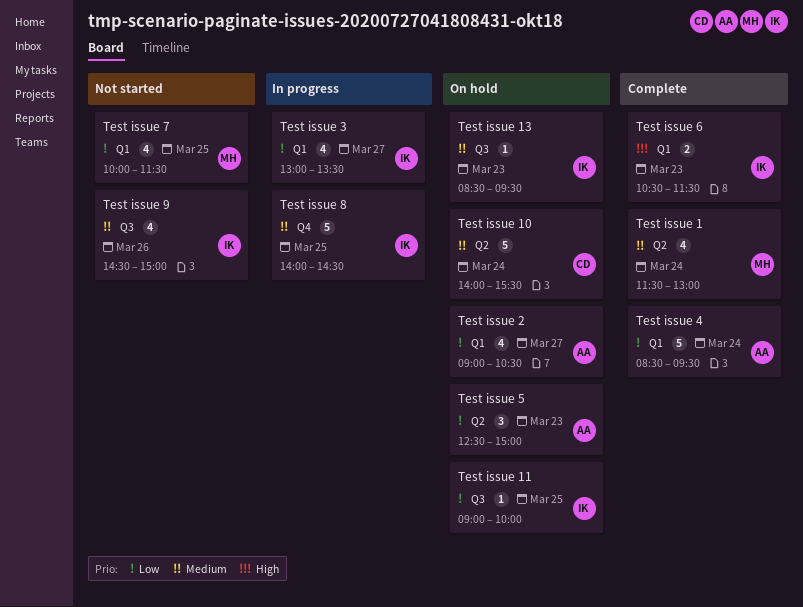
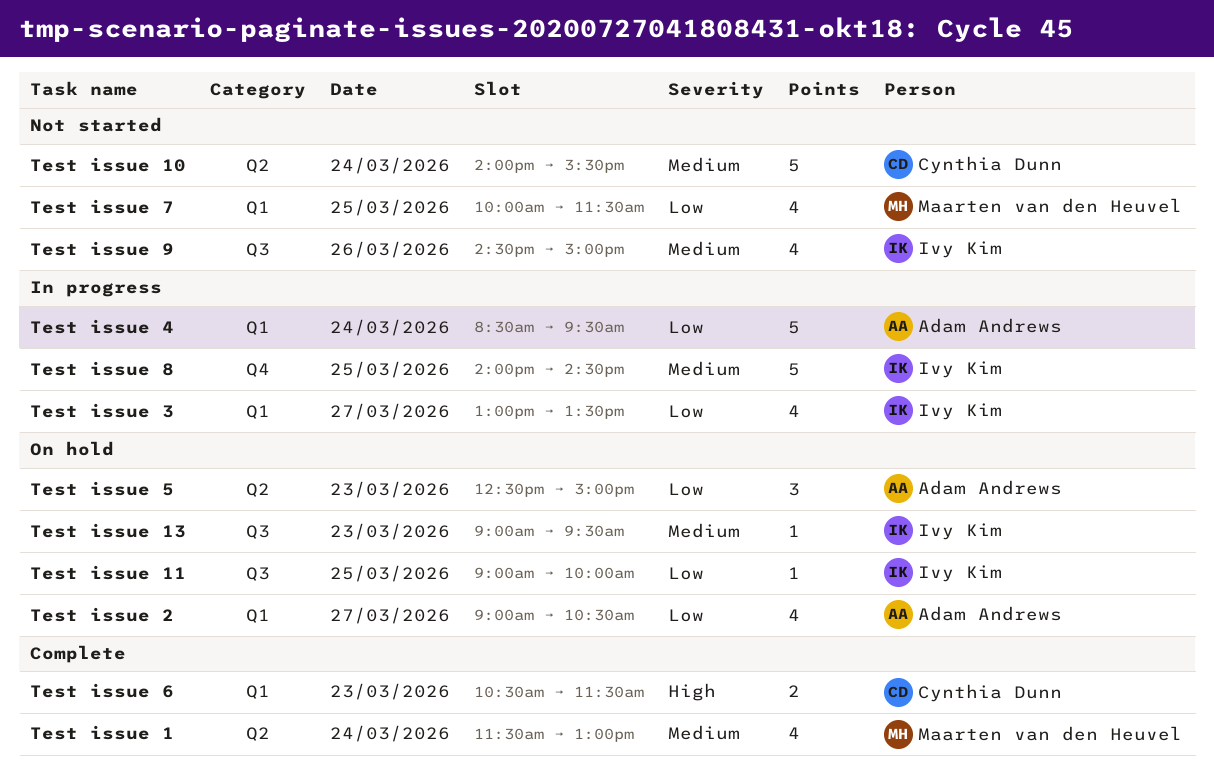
Test issue 10, status: On hold -> Not started
Test issue 13, begins: 08:30 -> 09:00
Test issue 4, status: Complete -> In progress
Test issue 6, owner: Ivy Kim -> Cynthia Dunn

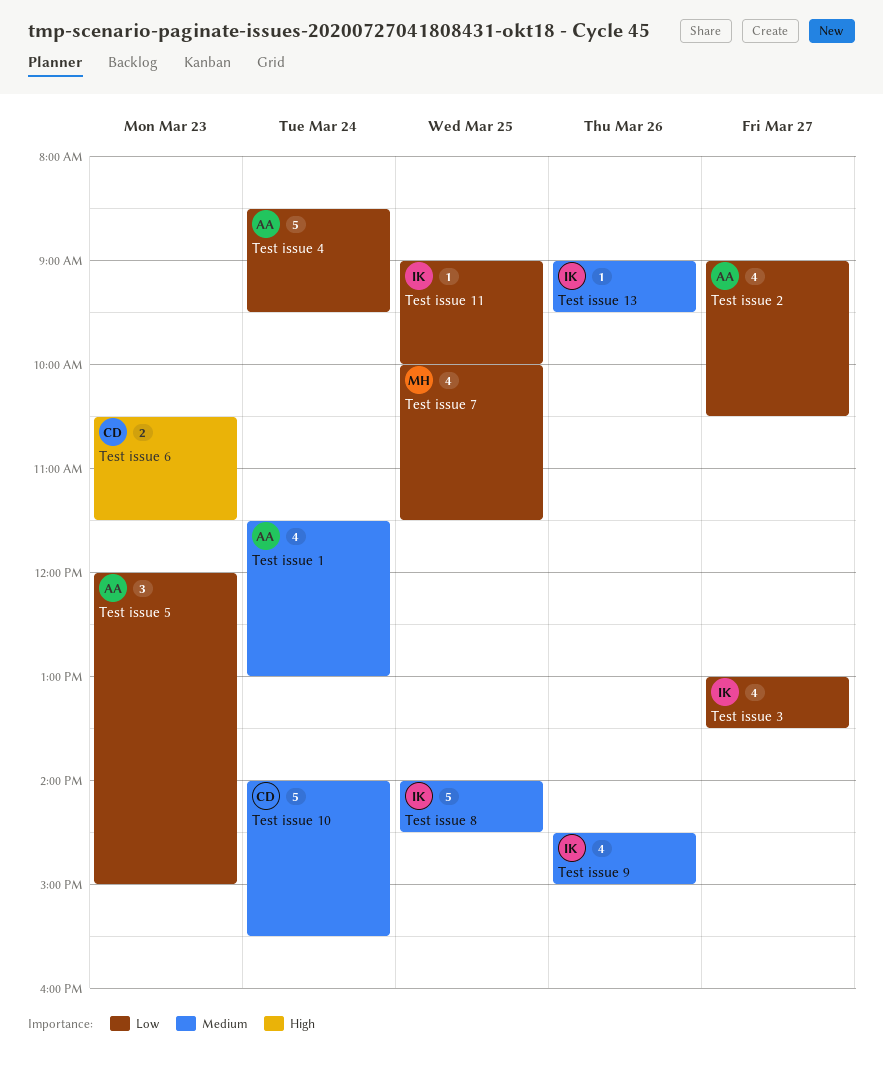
Test issue 1, owner: Maarten van den Heuvel -> Adam Andrews
Test issue 13, day: Mar 23 -> Mar 26
Test issue 5, begins: 12:30 -> 12:00

